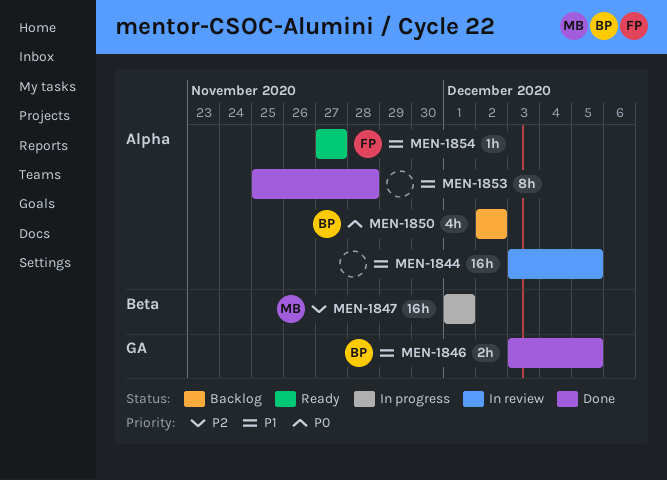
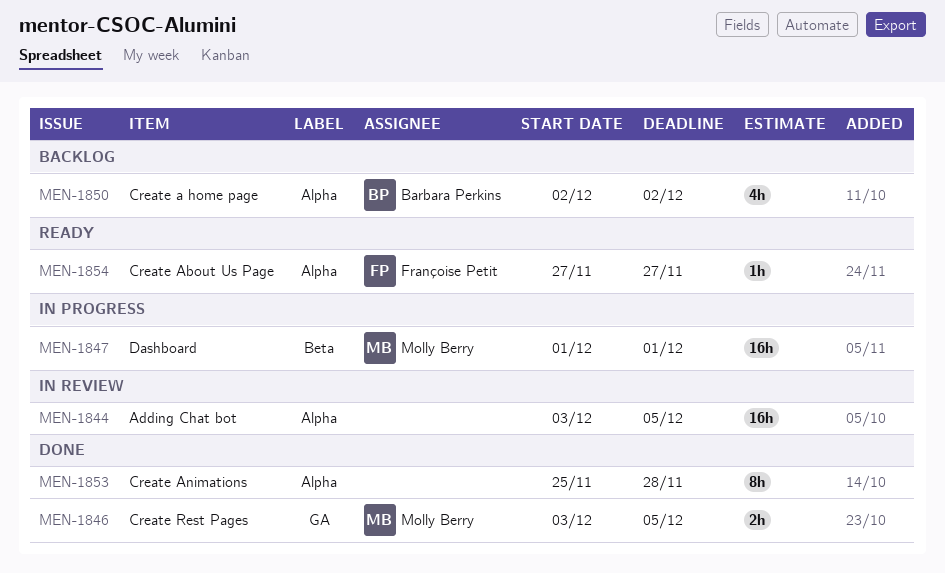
MEN-1846, owner: Barbara Perkins -> Molly Berry

